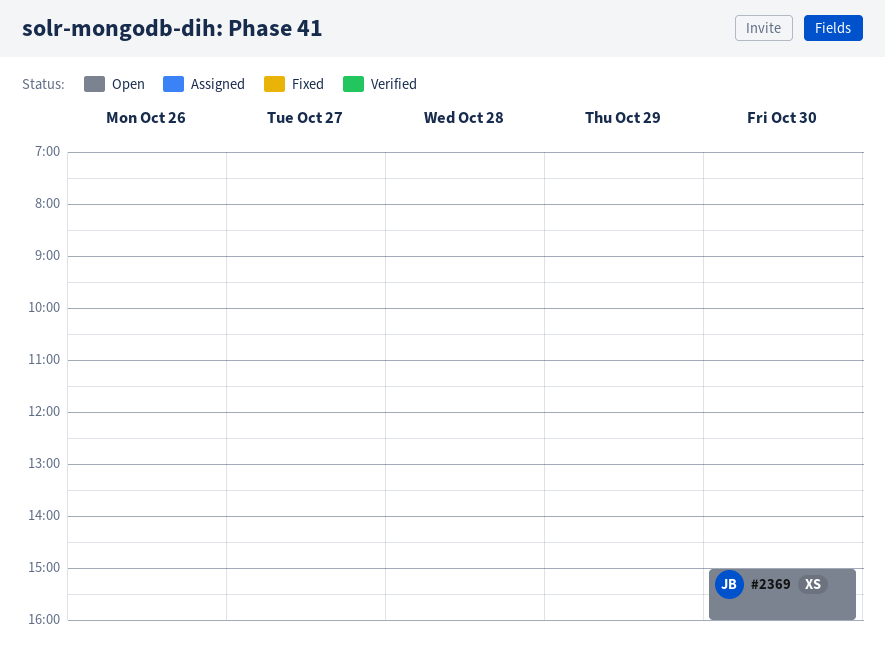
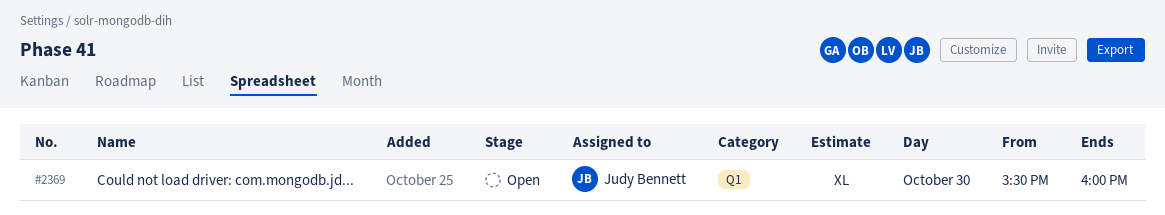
#2369, estimate: XS -> XL
#2369, begins: 15:00 -> 15:30

